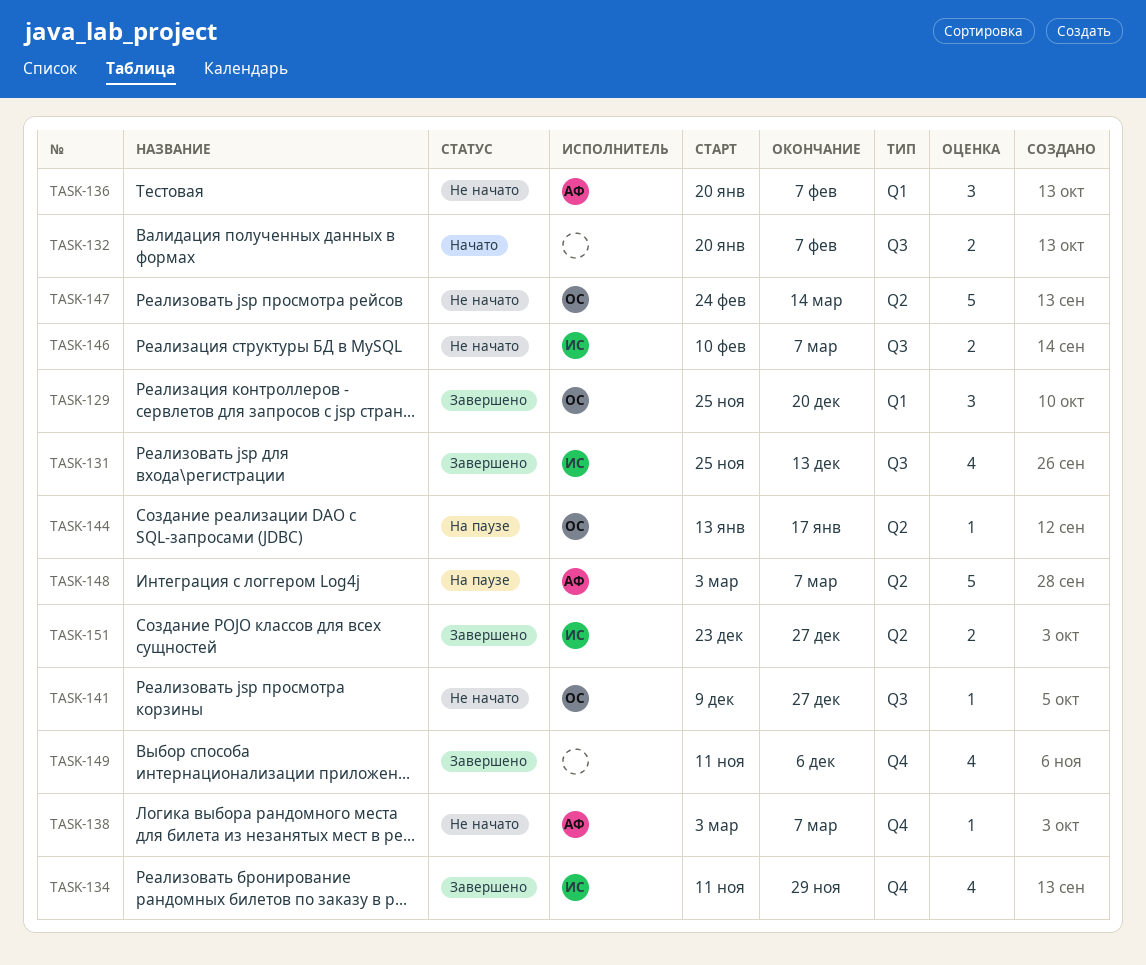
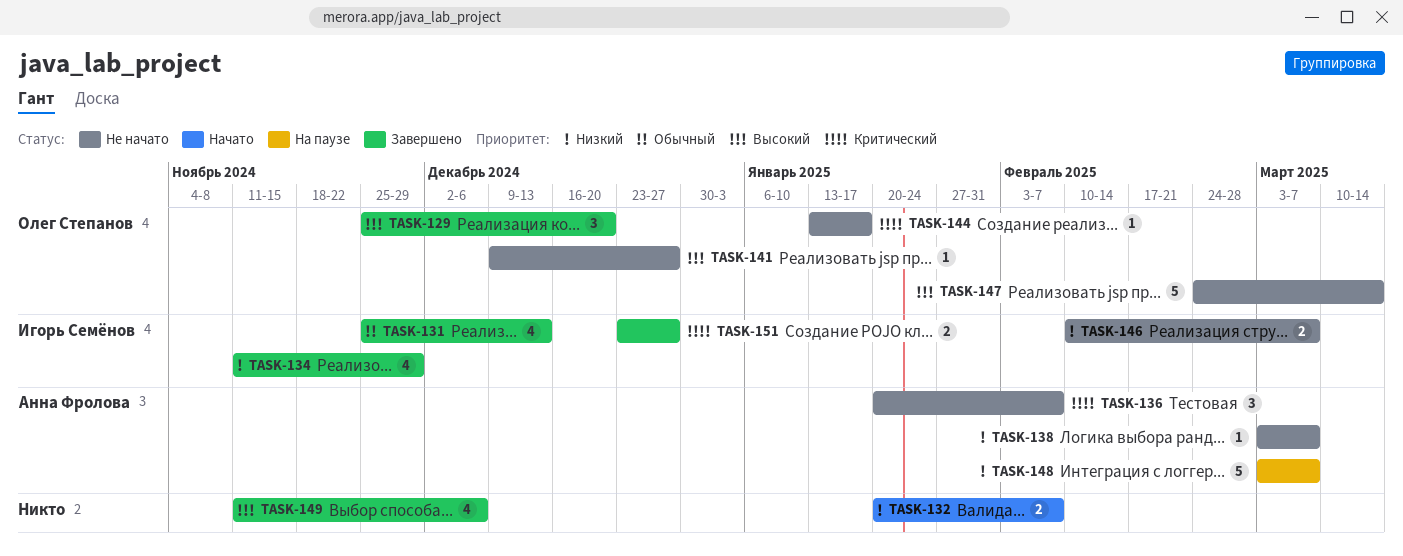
TASK-144, status: На паузе -> Не начато

